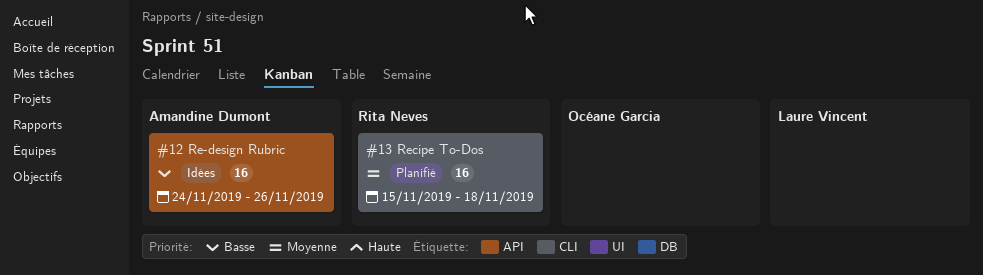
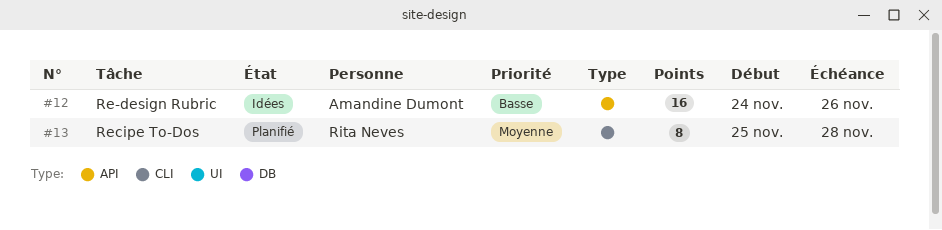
#13, estimate: 16 -> 8
#13, start: Nov 15 -> Nov 25
#13, due: Nov 18 -> Nov 28

